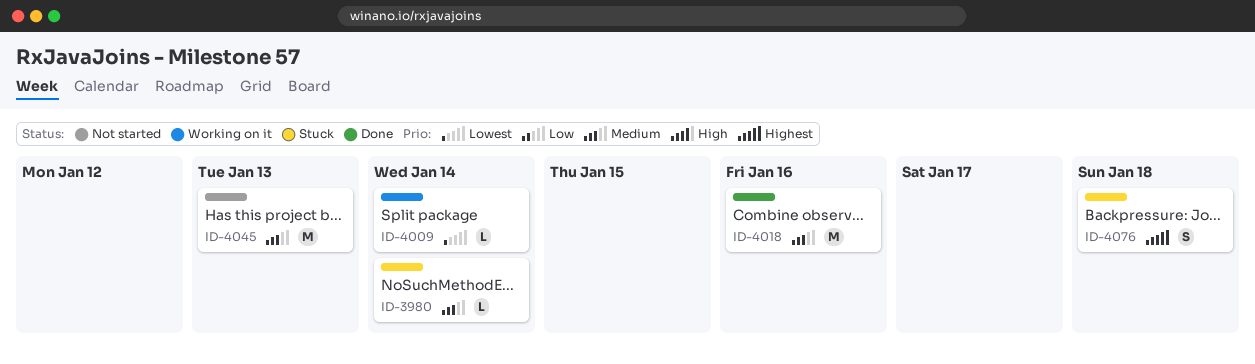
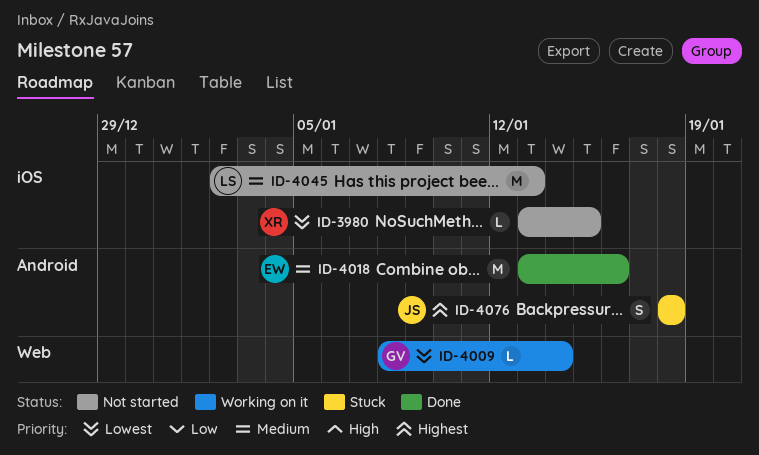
ID-3980, status: Stuck -> Not started
ID-3980, priority: Medium -> Lowest
ID-3980, due: Jan 14 -> Jan 15

